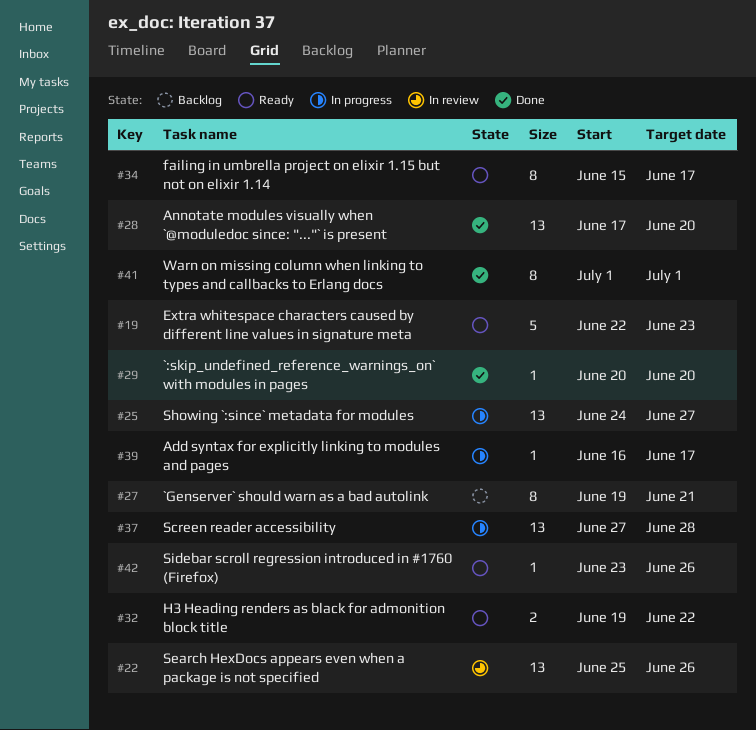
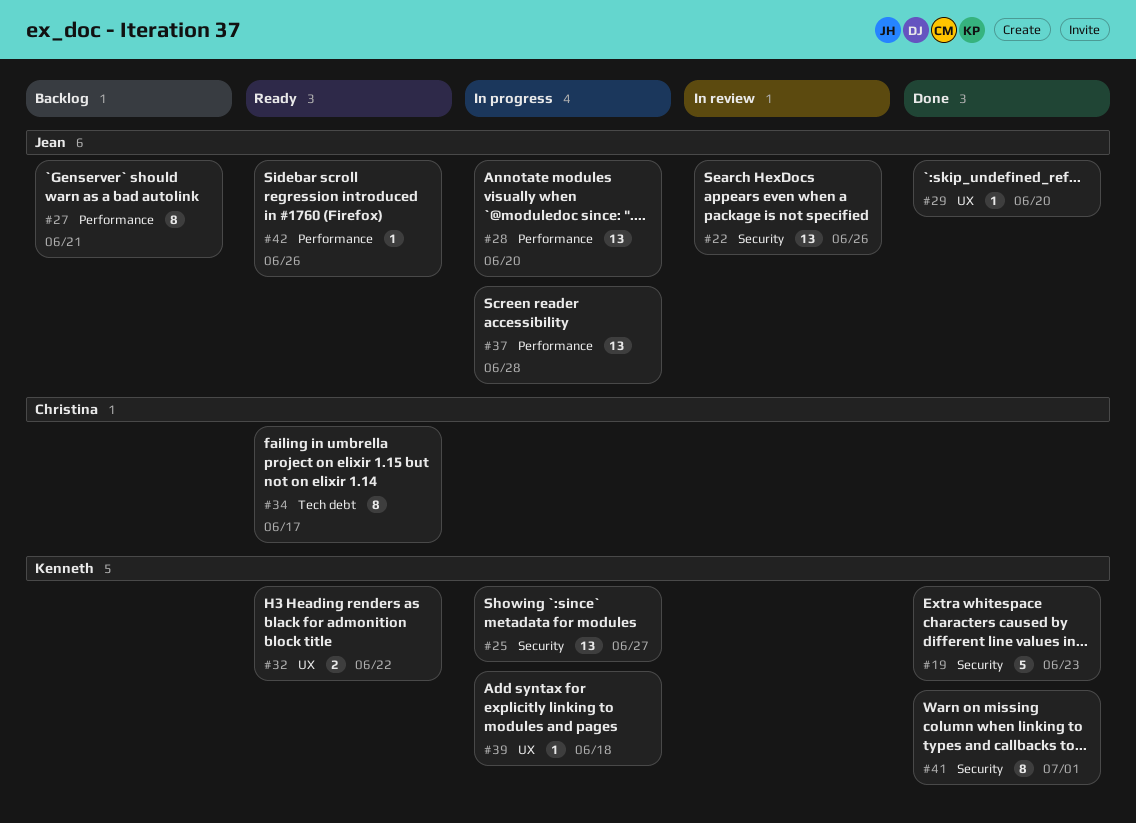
#19, status: Ready -> Done
#28, status: Done -> In progress
#39, due: Jun 17 -> Jun 18

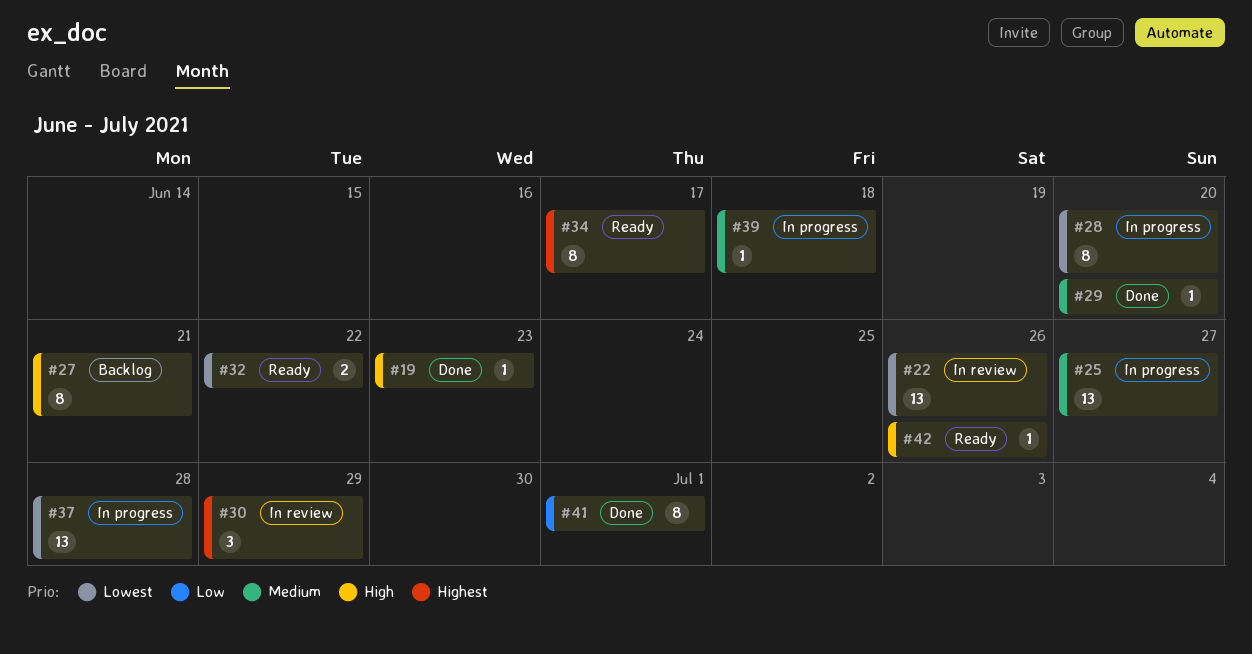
#19, estimate: 5 -> 1
#28, estimate: 13 -> 8
#30: none -> present

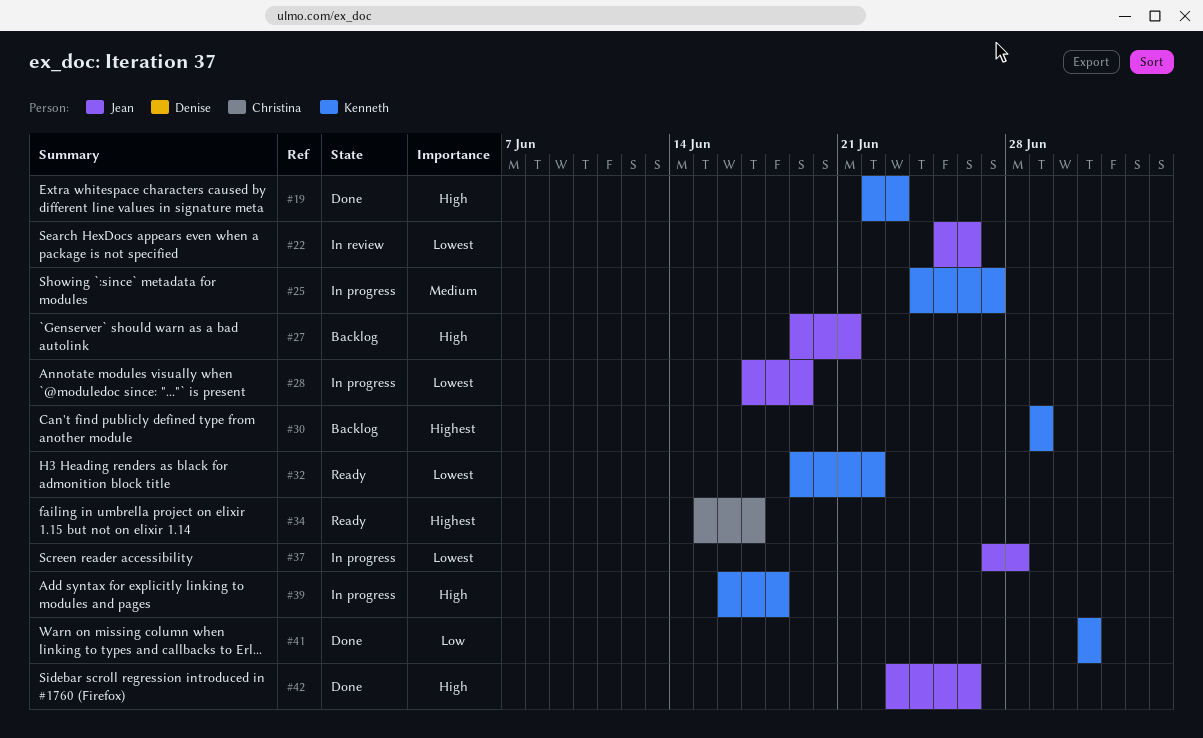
#28, due: Jun 20 -> Jun 19
#29: present -> none
#30, status: In review -> Backlog
#39, priority: Medium -> High
#42, status: Ready -> Done

